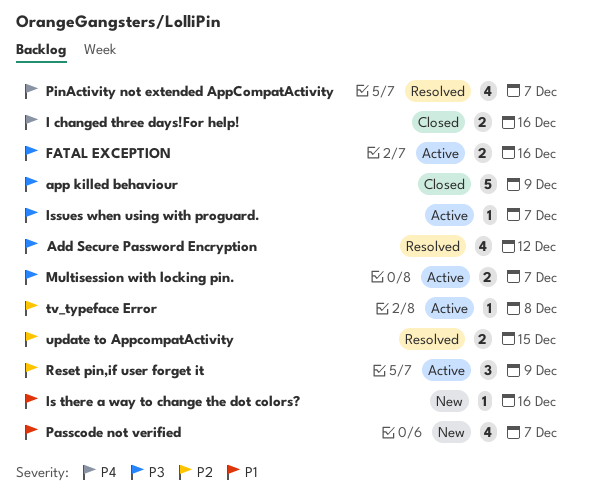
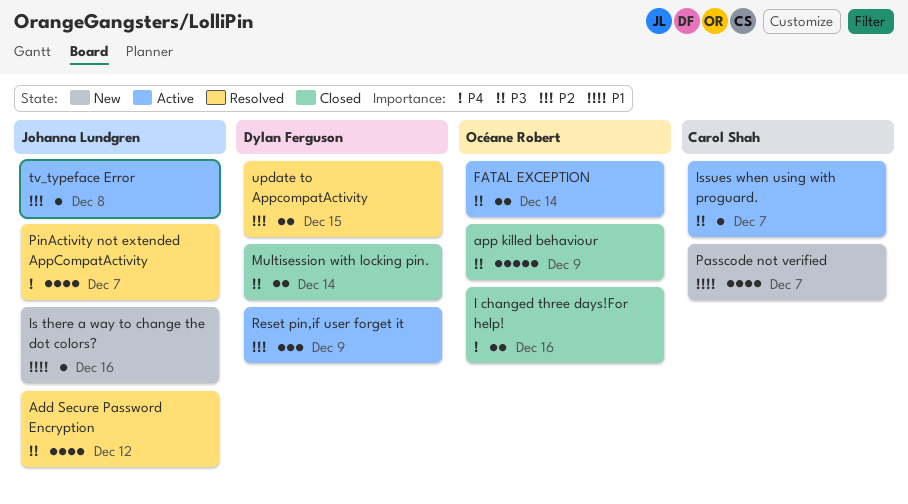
FATAL EXCEPTION, due: Dec 16 -> Dec 14
Multisession with locking pin., status: Active -> Closed
Multisession with locking pin., due: Dec 7 -> Dec 14

